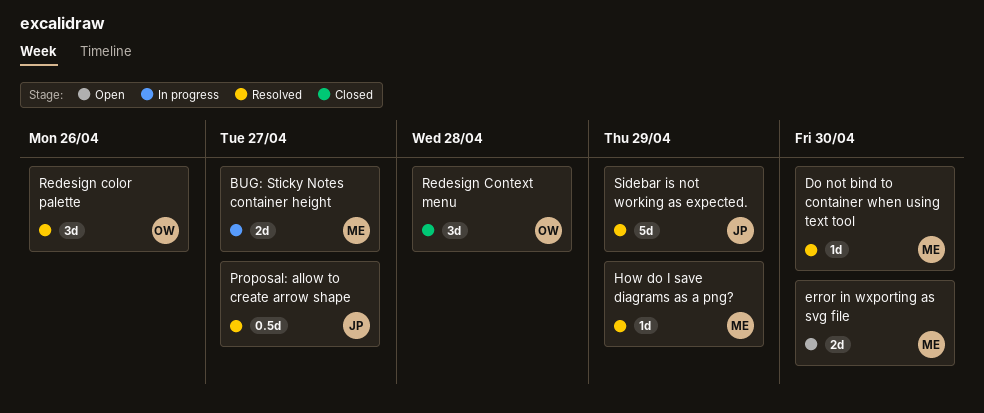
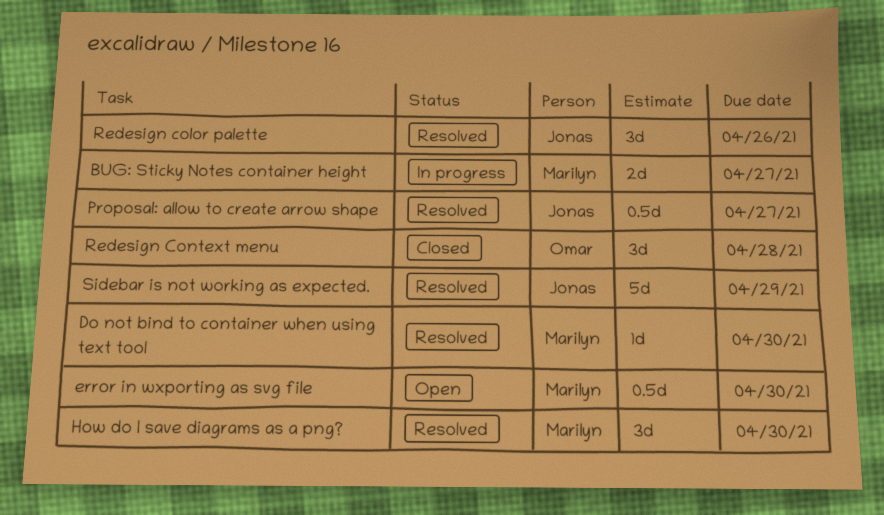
error in wxporting as svg file, estimate: 2d -> 0.5d
How do I save diagrams as a png?, estimate: 1d -> 3d
How do I save diagrams as a png?, due: Apr 29 -> Apr 30
Redesign color palette, owner: Omar -> Jonas

